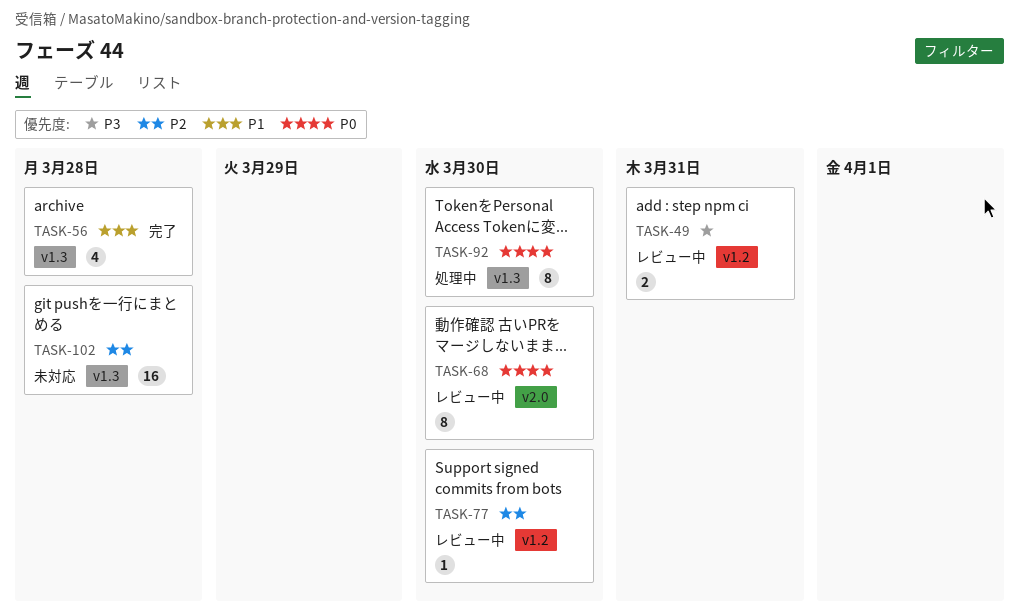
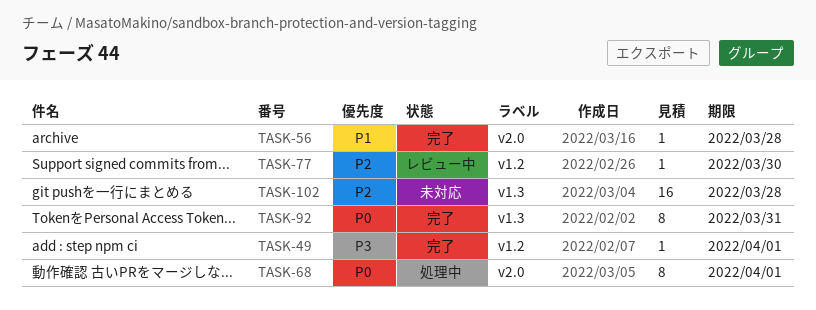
TASK-49, status: レビュー中 -> 完了
TASK-49, estimate: 2 -> 1
TASK-49, due: Mar 31 -> Apr 1
TASK-56, label: v1.3 -> v2.0
TASK-56, estimate: 4 -> 1
TASK-68, status: レビュー中 -> 処理中
TASK-68, due: Mar 30 -> Apr 1
TASK-92, status: 処理中 -> 完了
TASK-92, due: Mar 30 -> Mar 31

